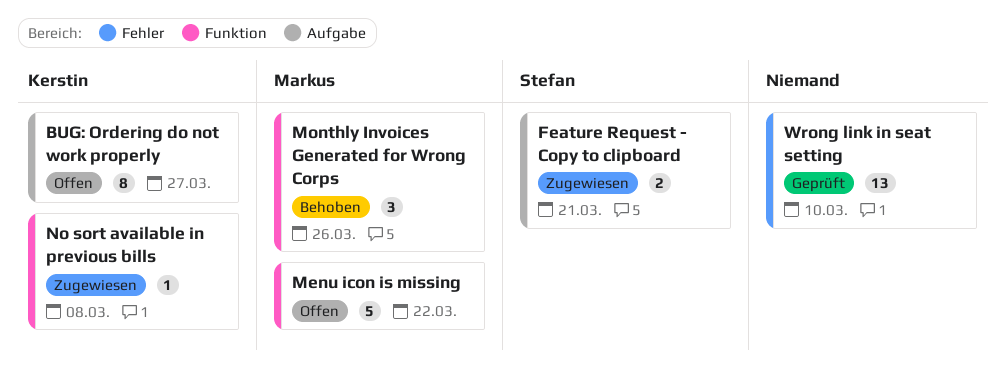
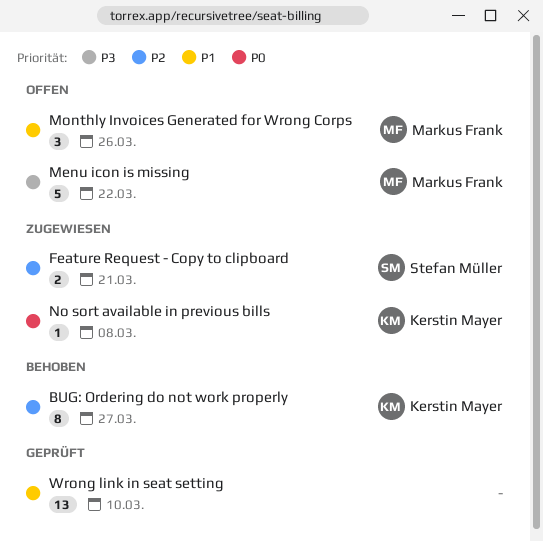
BUG: Ordering do not work properly, status: Offen -> Behoben
Monthly Invoices Generated for Wrong Corps, status: Behoben -> Offen

